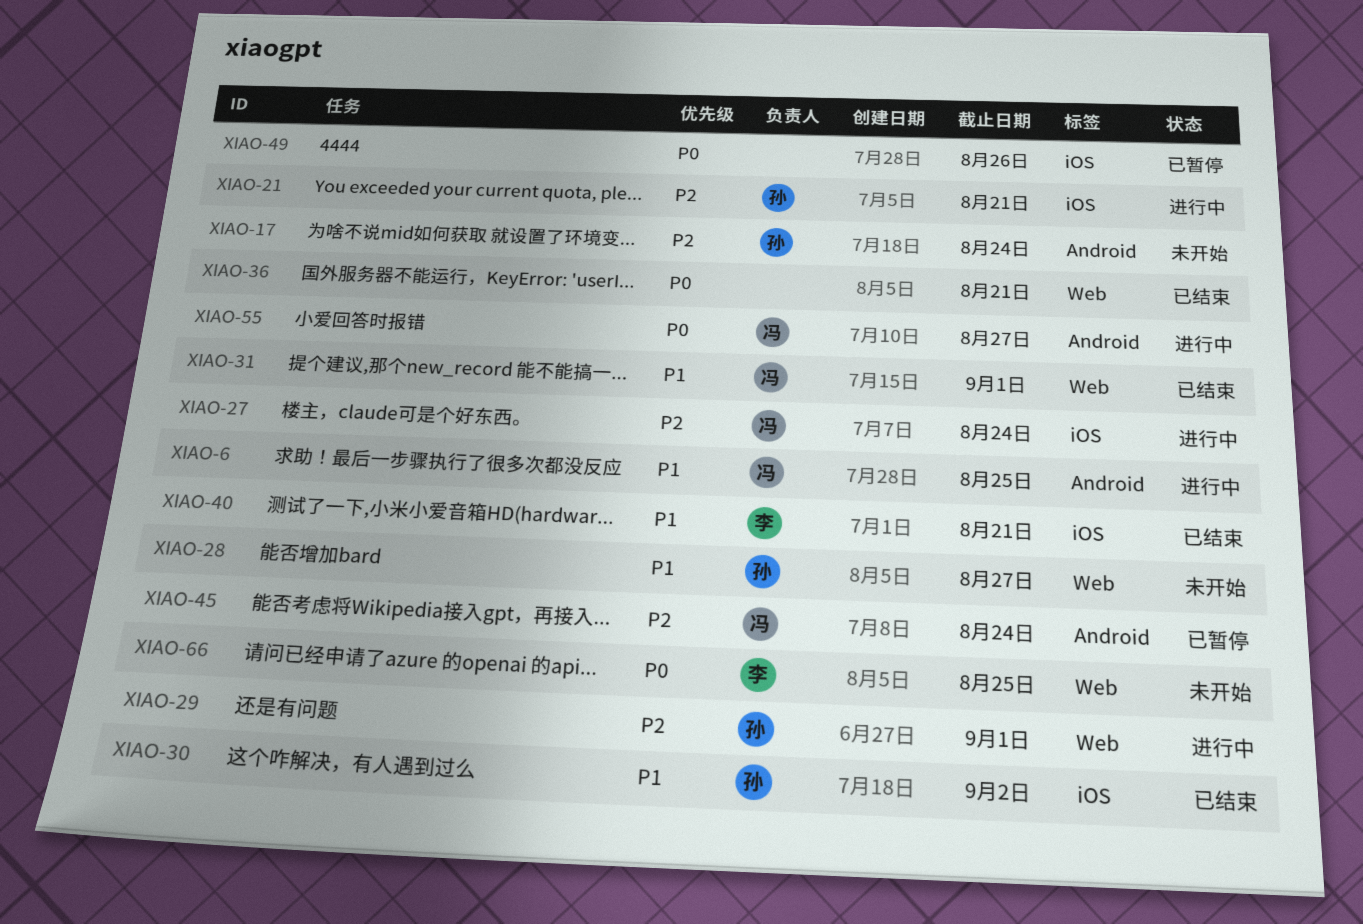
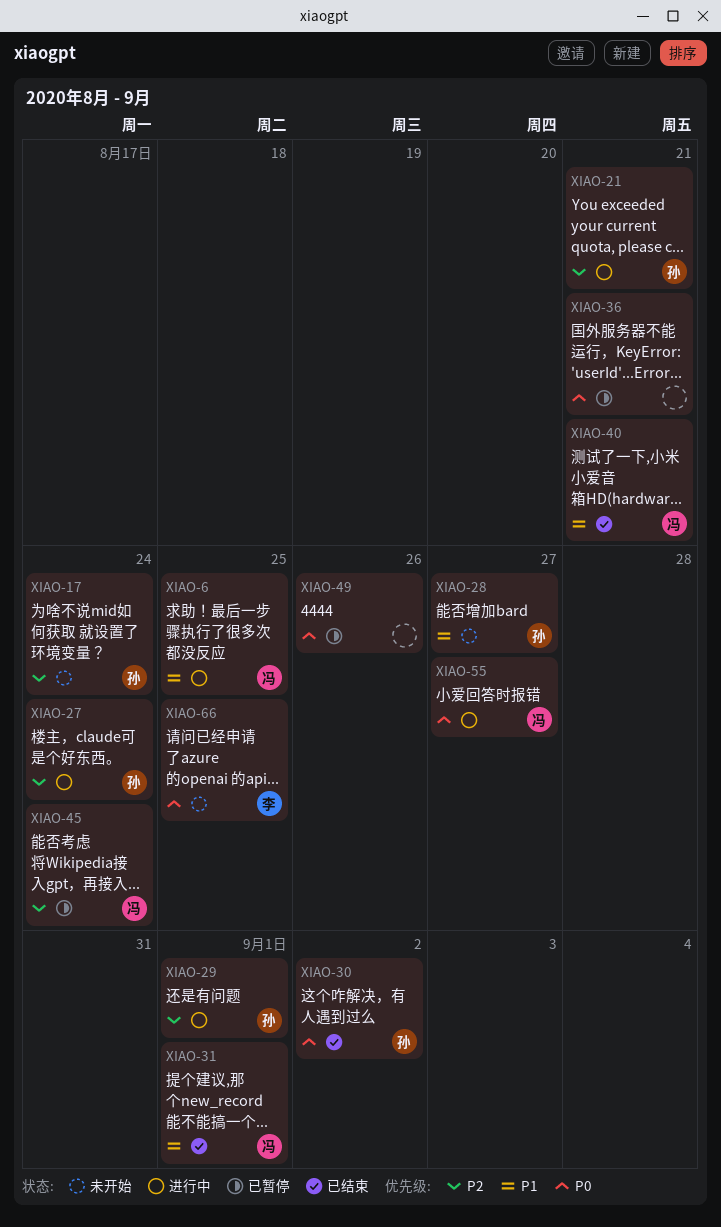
XIAO-27, owner: 冯 -> 孙
XIAO-30, priority: P1 -> P0
XIAO-36, status: 已结束 -> 已暂停
XIAO-40, owner: 李 -> 冯

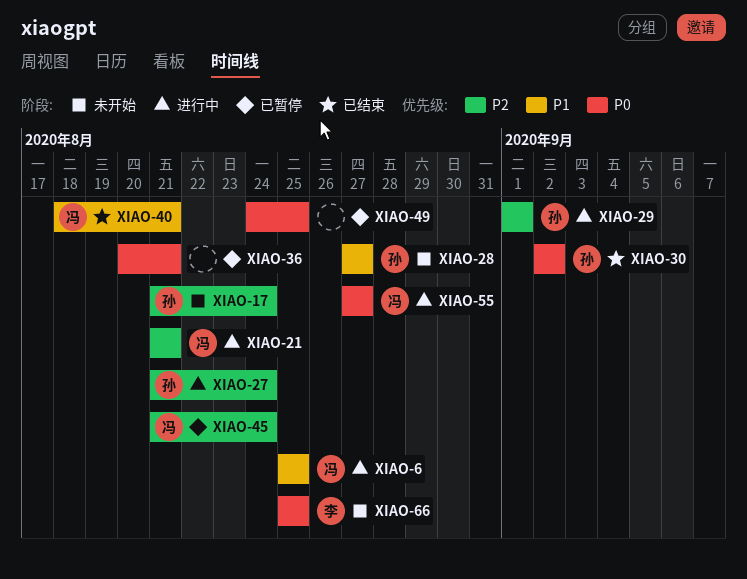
XIAO-21, owner: 孙 -> 冯
XIAO-31: present -> none
XIAO-49, due: Aug 26 -> Aug 25

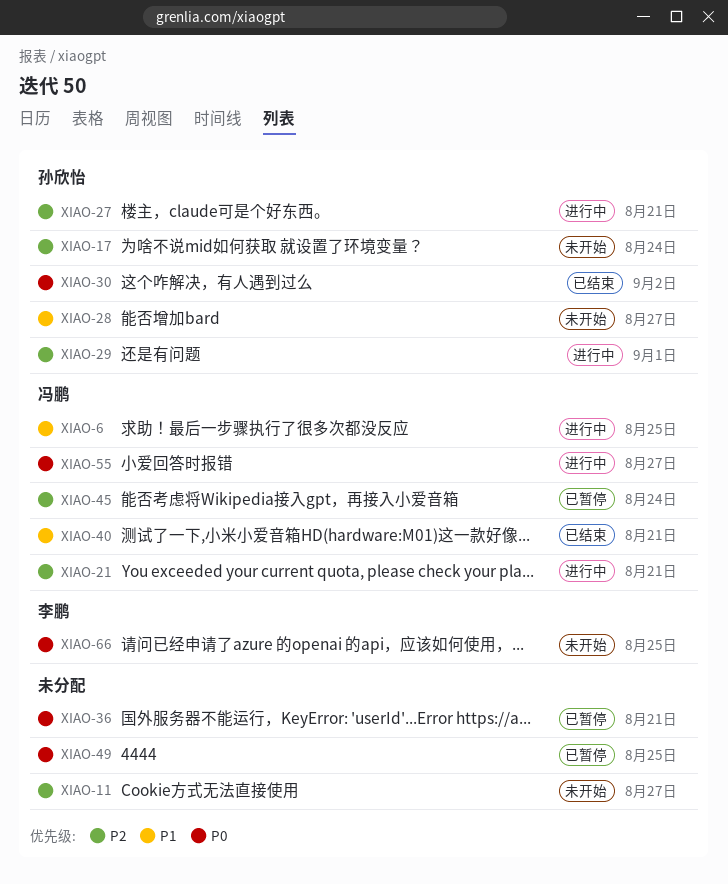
XIAO-11: none -> present
XIAO-27, due: Aug 24 -> Aug 21

